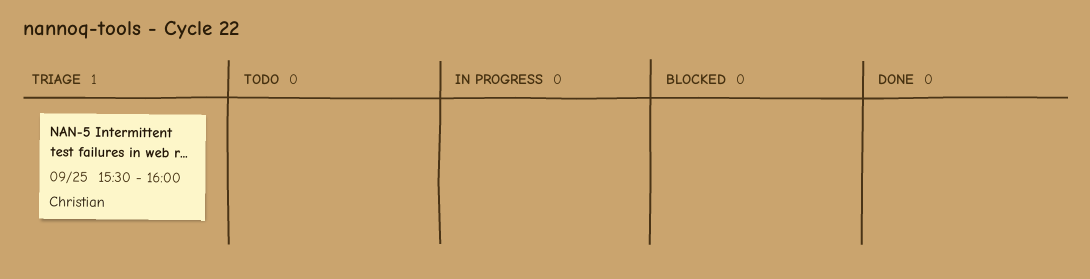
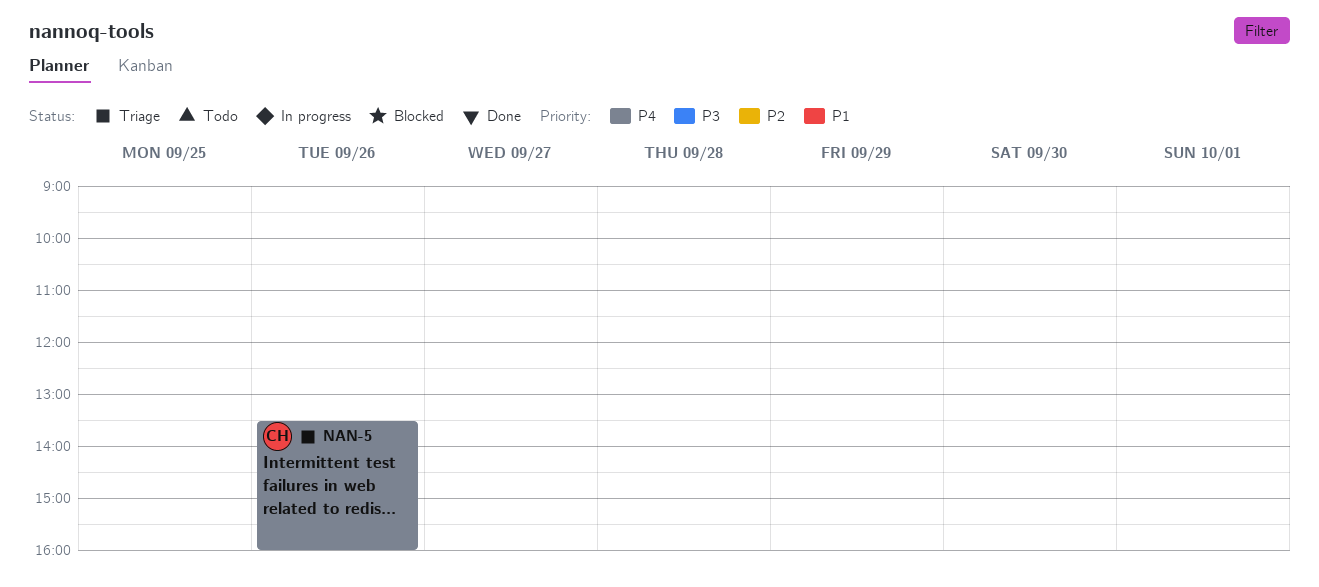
NAN-5, day: Sep 25 -> Sep 26
NAN-5, begins: 15:30 -> 13:30

